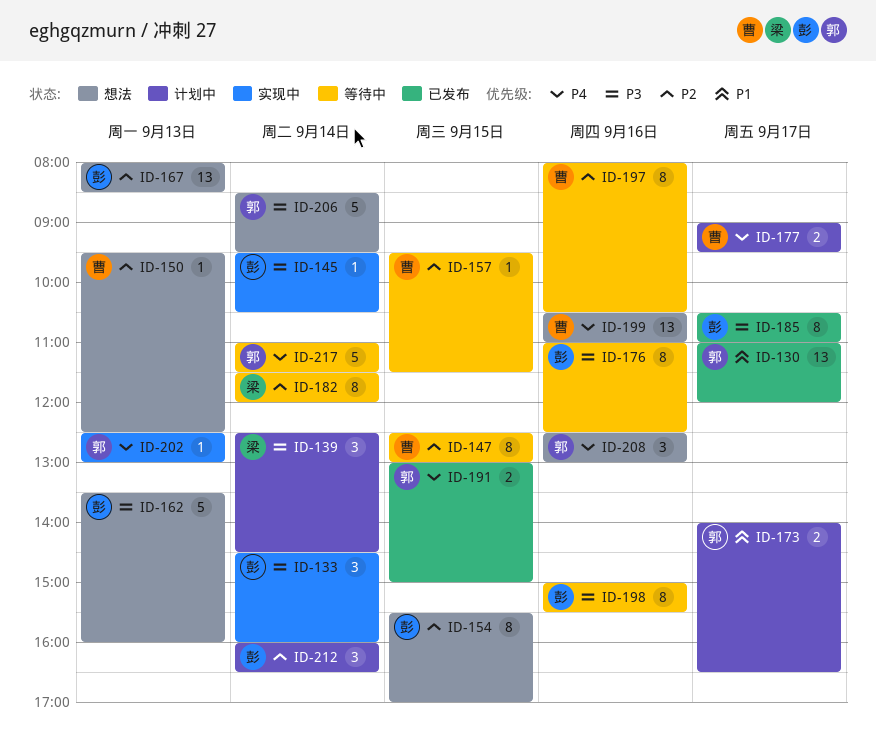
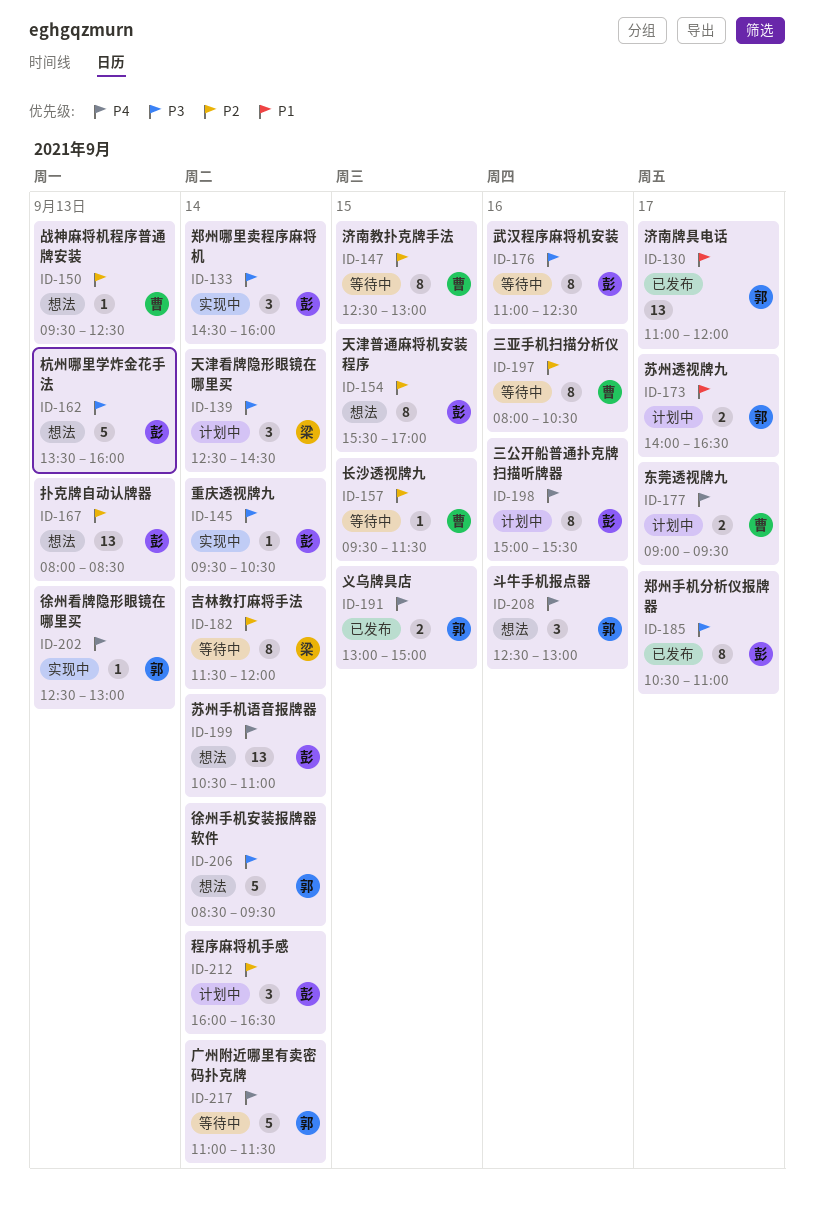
ID-198, status: 等待中 -> 计划中
ID-198, priority: P3 -> P4
ID-199, owner: 曹 -> 彭
ID-199, day: Sep 16 -> Sep 14

